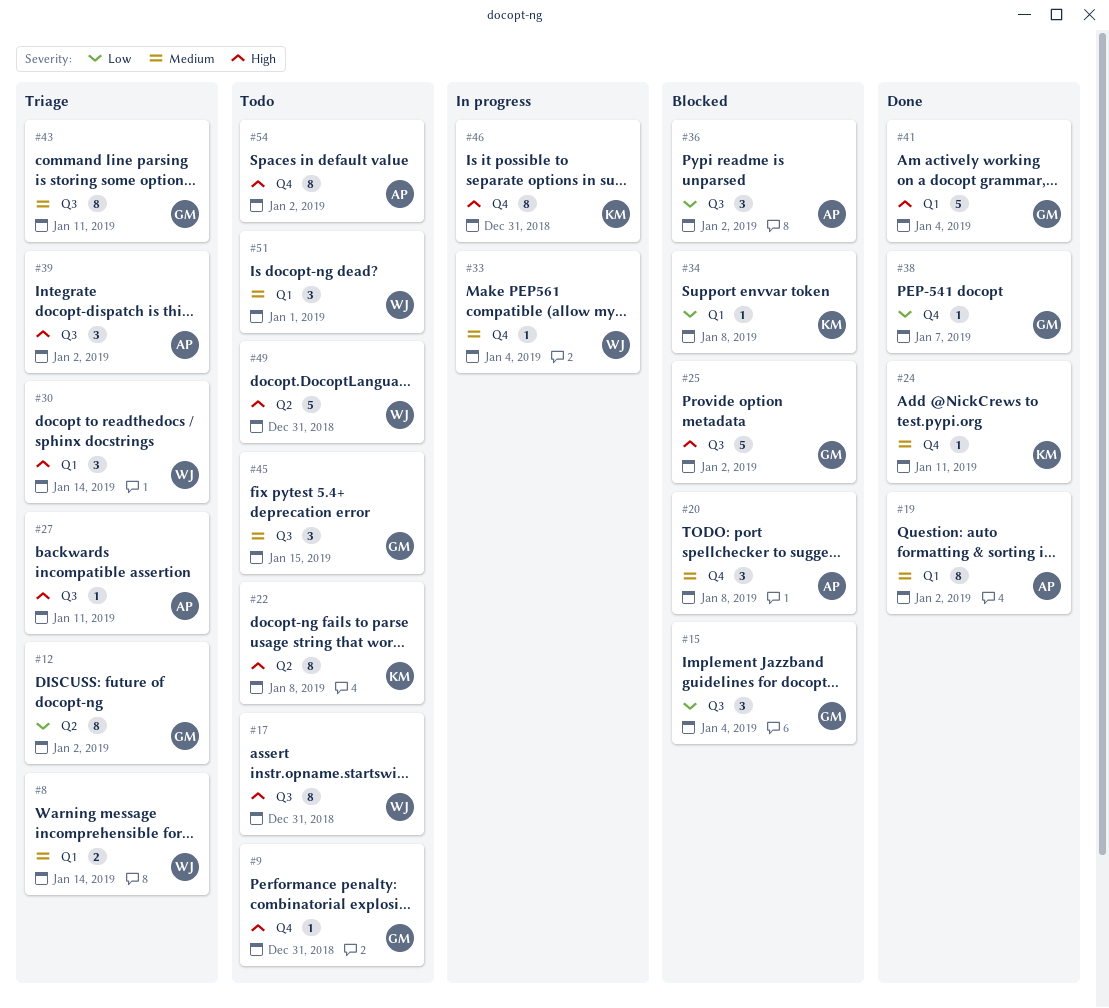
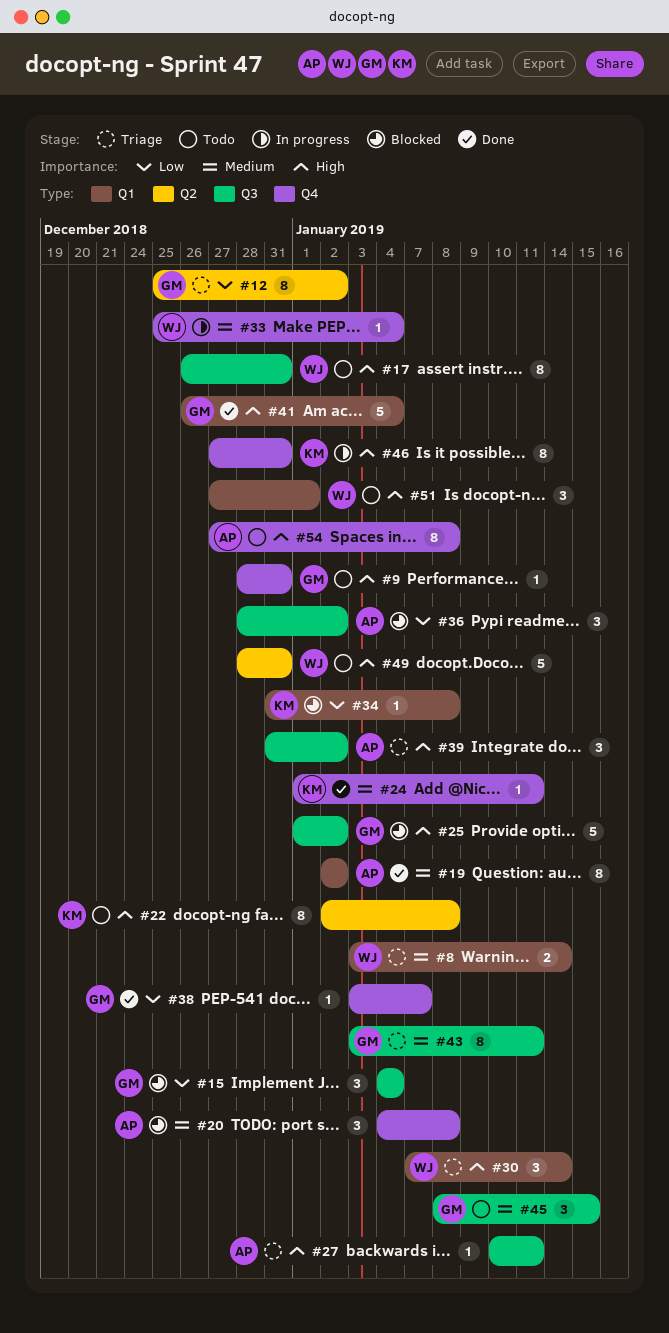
#51, priority: Medium -> High
#54, due: Jan 2 -> Jan 8

